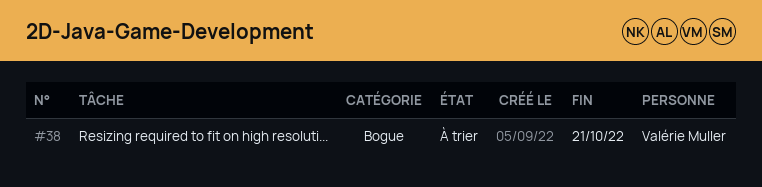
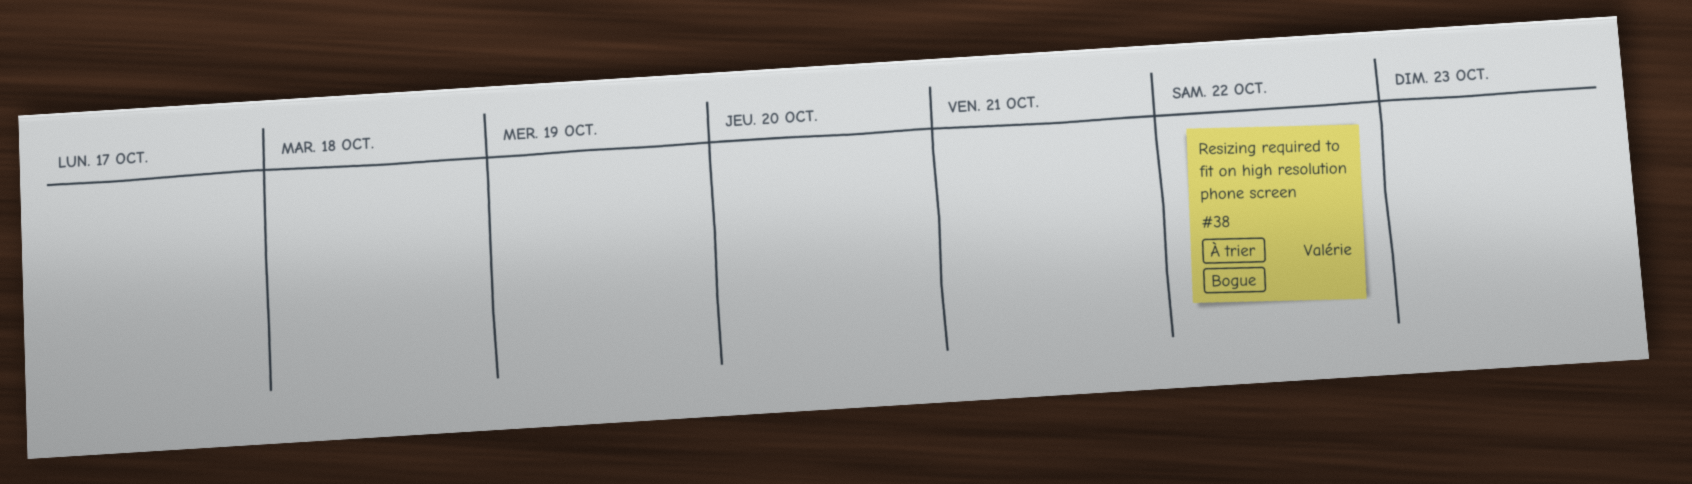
#38, due: Oct 21 -> Oct 22

